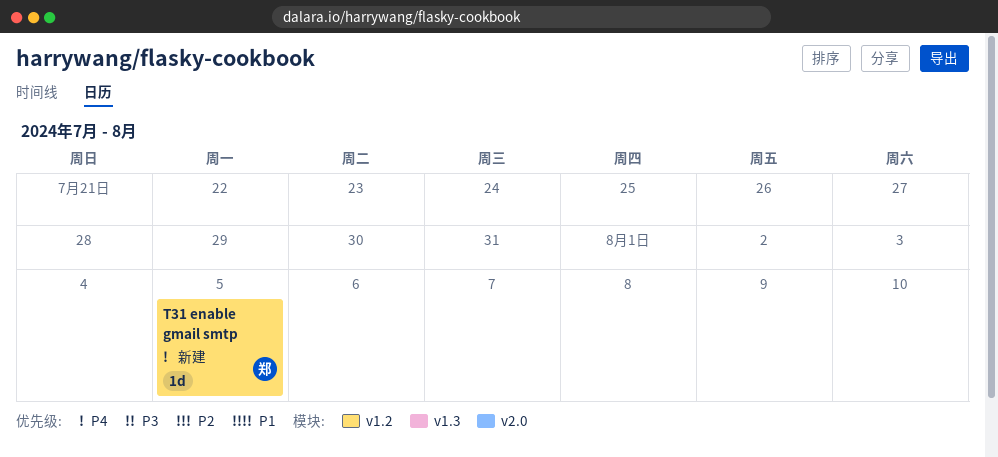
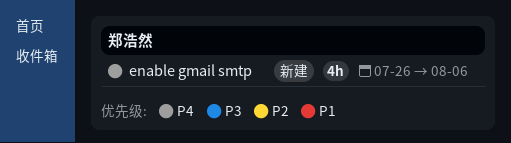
enable gmail smtp, estimate: 1d -> 4h
enable gmail smtp, due: Aug 5 -> Aug 6

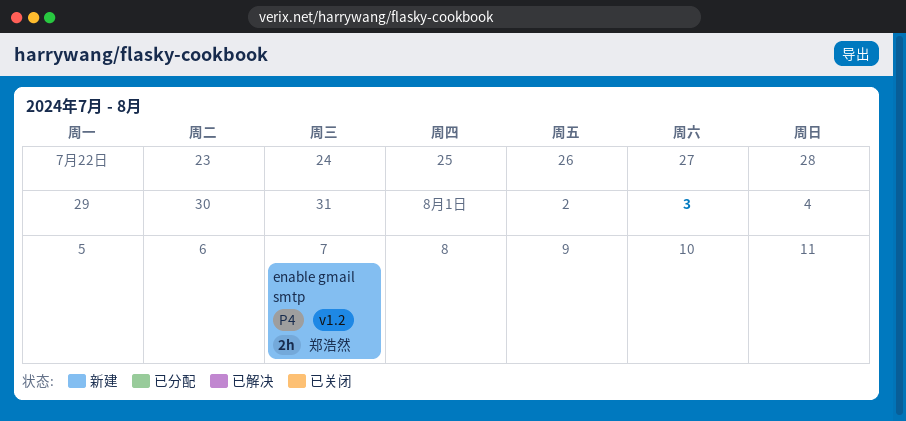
enable gmail smtp, estimate: 4h -> 2h
enable gmail smtp, due: Aug 6 -> Aug 7

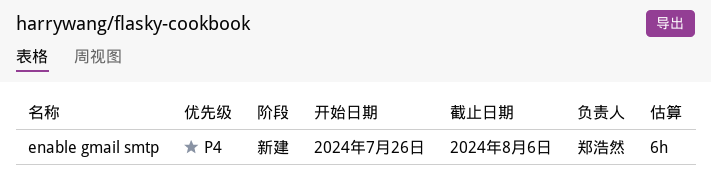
enable gmail smtp, estimate: 2h -> 6h
enable gmail smtp, due: Aug 7 -> Aug 6

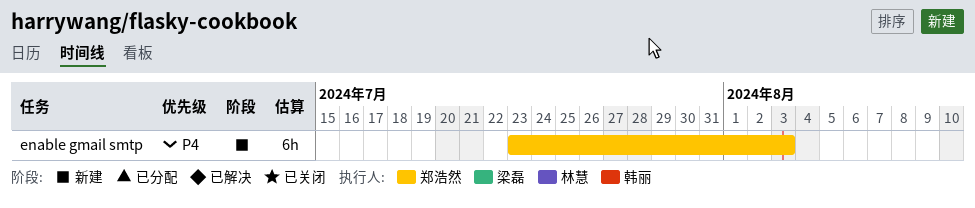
enable gmail smtp, start: Jul 26 -> Jul 23
enable gmail smtp, due: Aug 6 -> Aug 3

